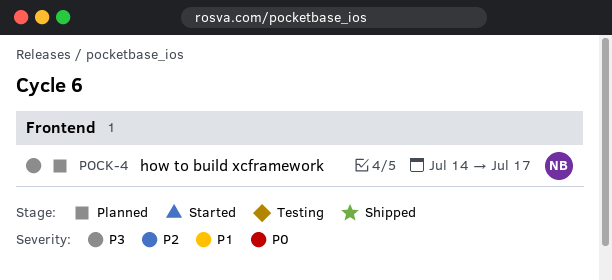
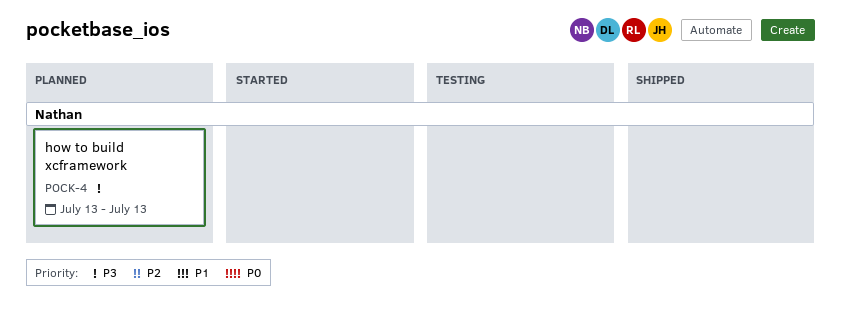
POCK-4, start: Jul 14 -> Jul 13
POCK-4, due: Jul 17 -> Jul 13

